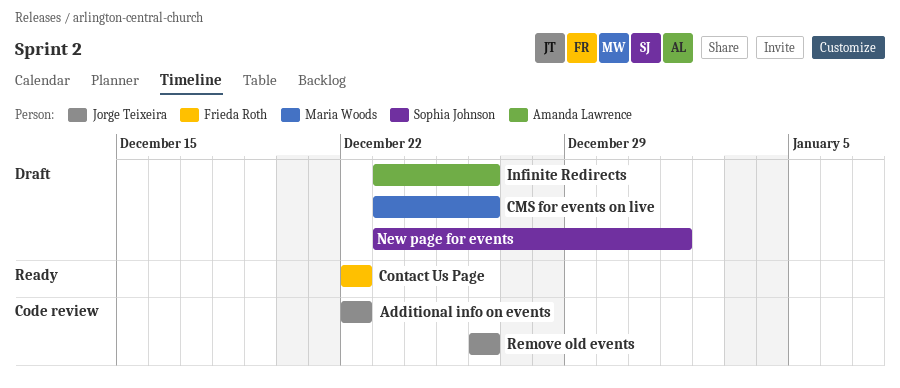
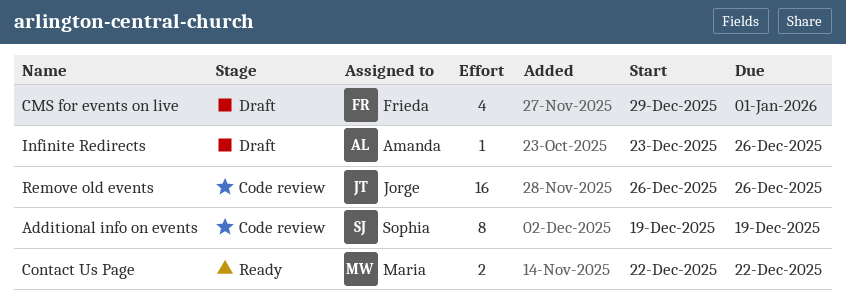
Additional info on events, owner: Jorge Teixeira -> Sophia Johnson
Additional info on events, start: Dec 22 -> Dec 19
Additional info on events, due: Dec 22 -> Dec 19
CMS for events on live, owner: Maria Woods -> Frieda Roth
CMS for events on live, start: Dec 23 -> Dec 29
CMS for events on live, due: Dec 26 -> Jan 1
Contact Us Page, owner: Frieda Roth -> Maria Woods
New page for events: present -> none

